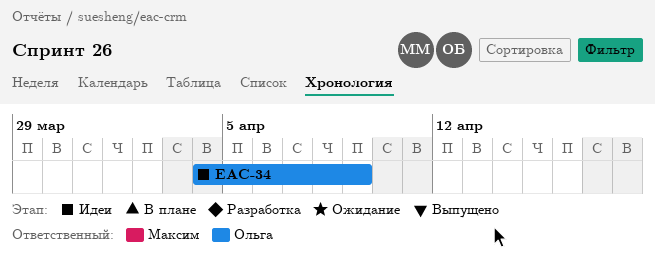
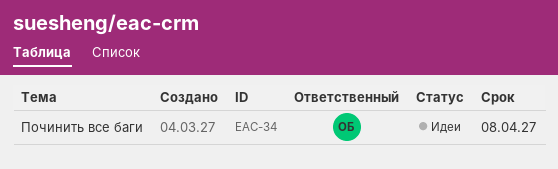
EAC-34, due: Apr 9 -> Apr 8

